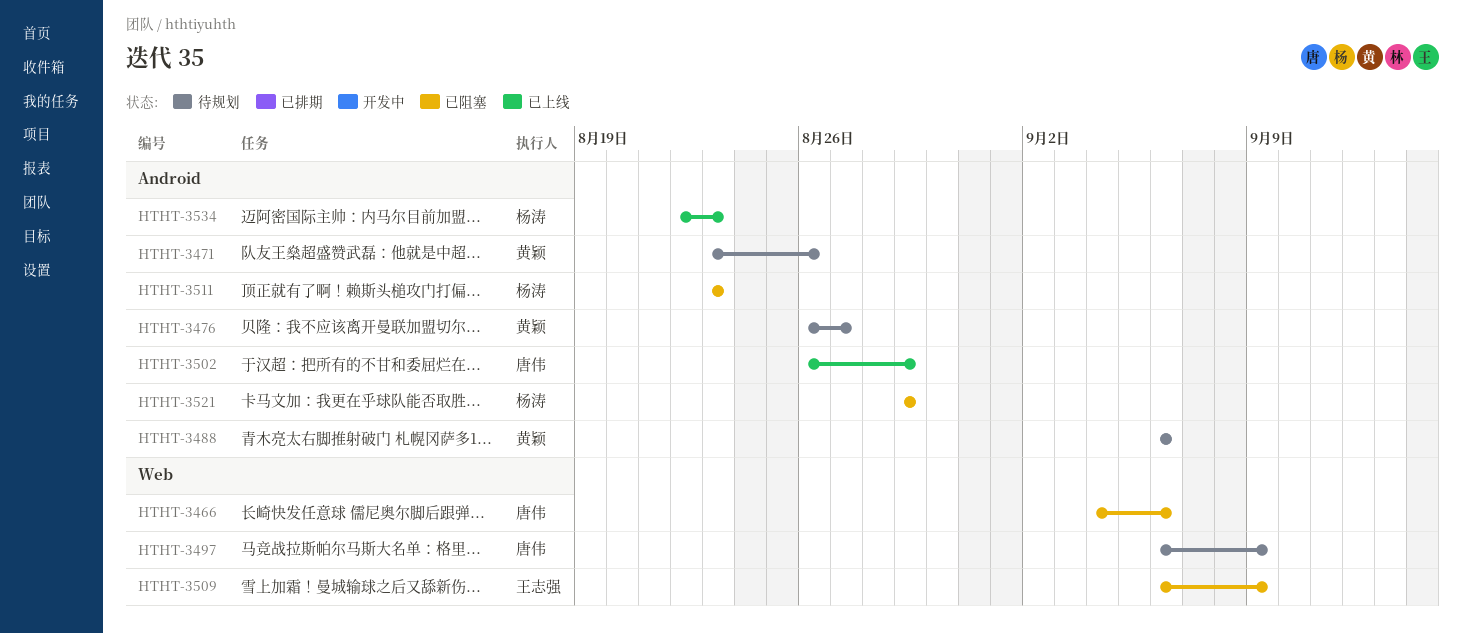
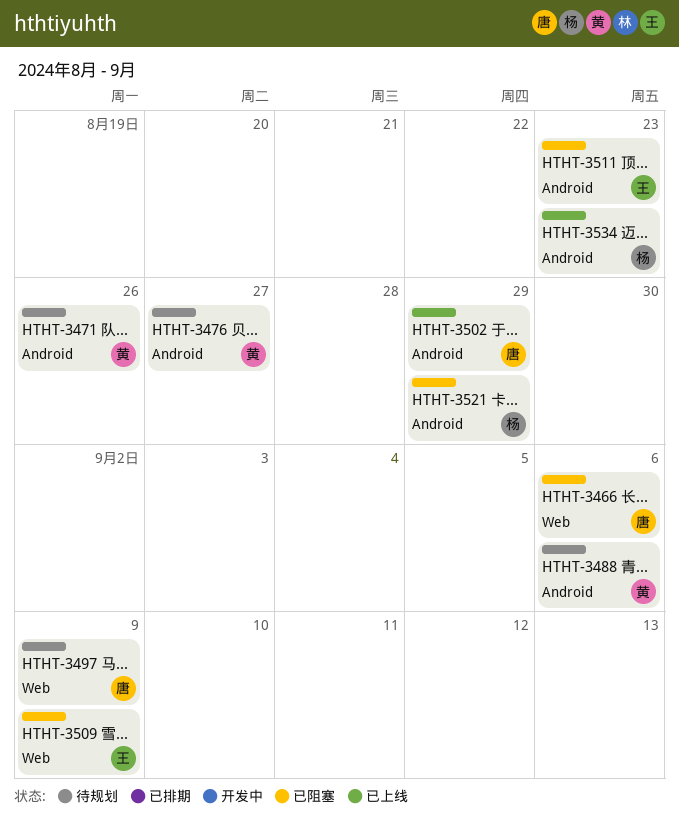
HTHT-3511, owner: 杨涛 -> 王志强

